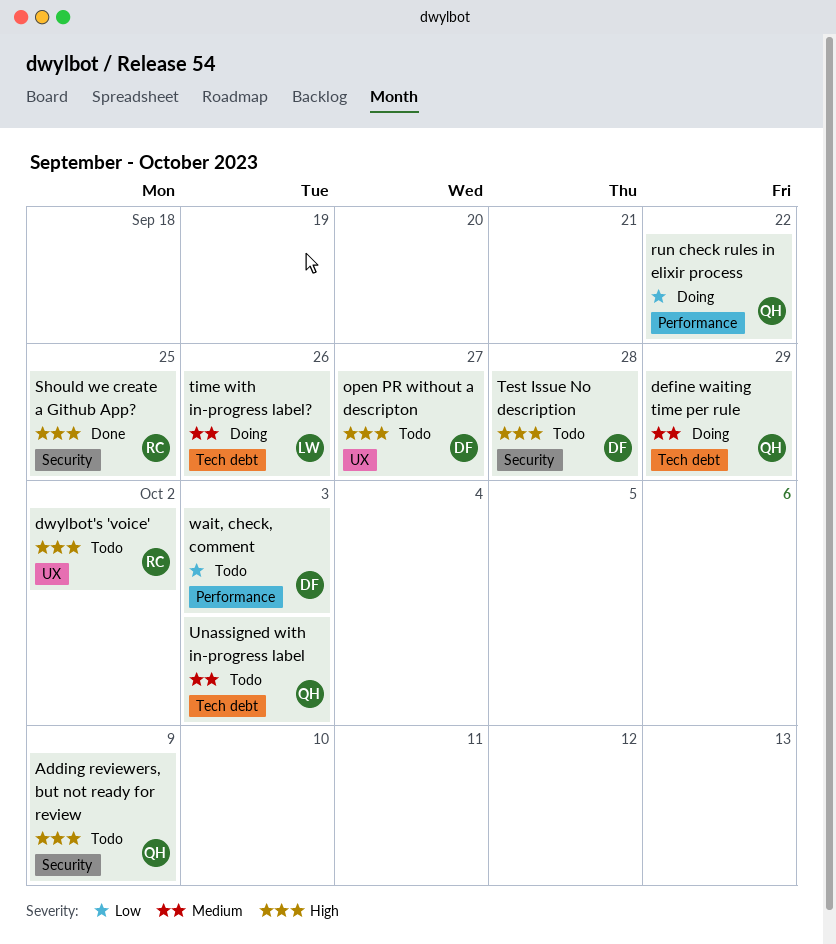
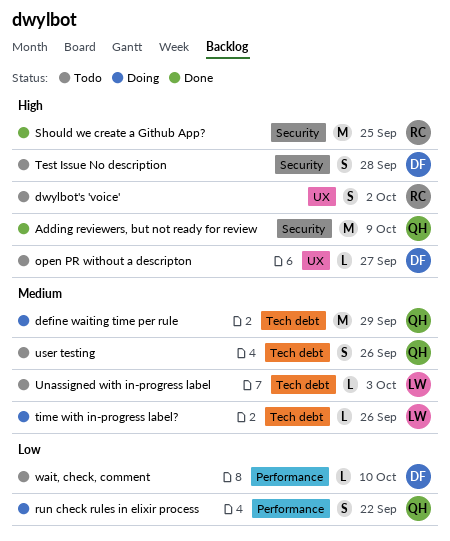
Adding reviewers, but not ready for review, status: Todo -> Done
Unassigned with in-progress label, owner: QH -> LW
user testing: none -> present
wait, check, comment, due: Oct 3 -> Oct 10

